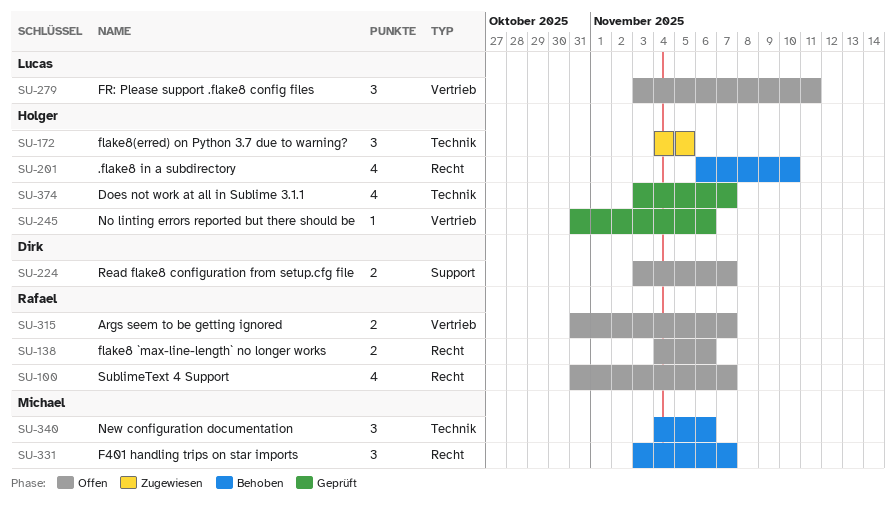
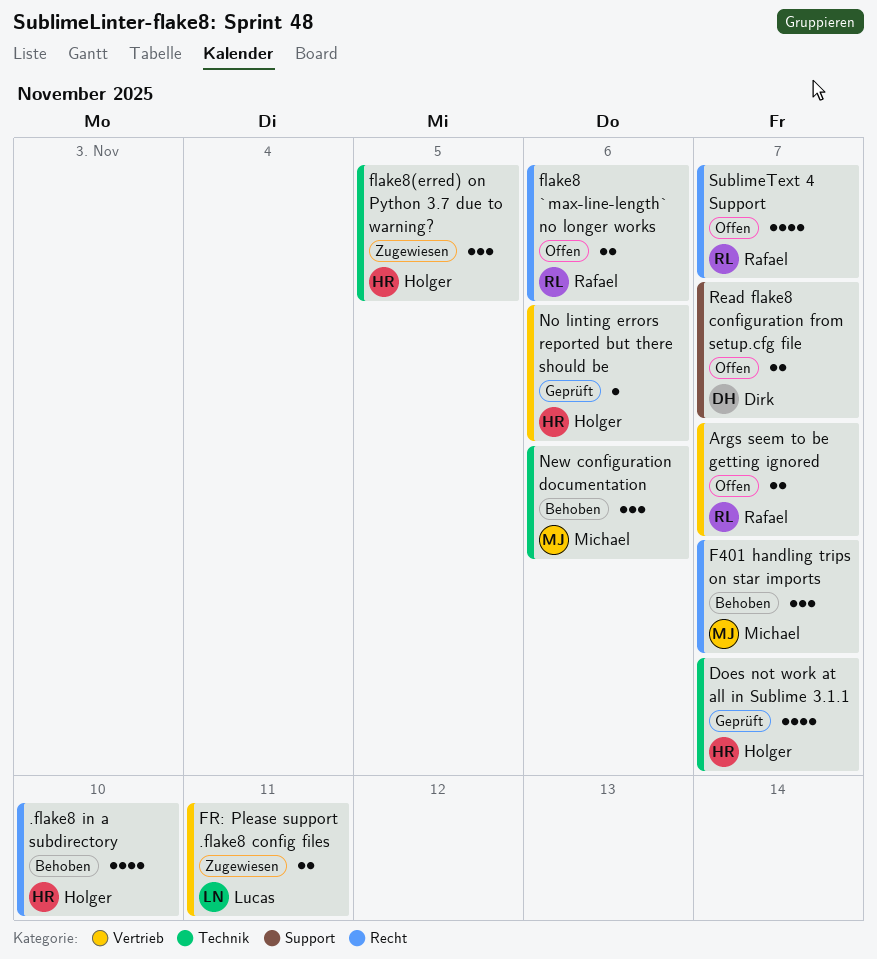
FR: Please support .flake8 config files, status: Offen -> Zugewiesen
FR: Please support .flake8 config files, estimate: 3 -> 2

